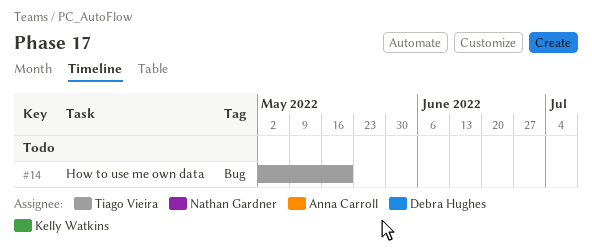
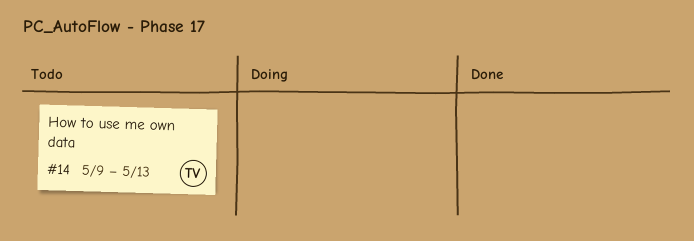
#14, start: May 2 -> May 9
#14, due: May 20 -> May 13

